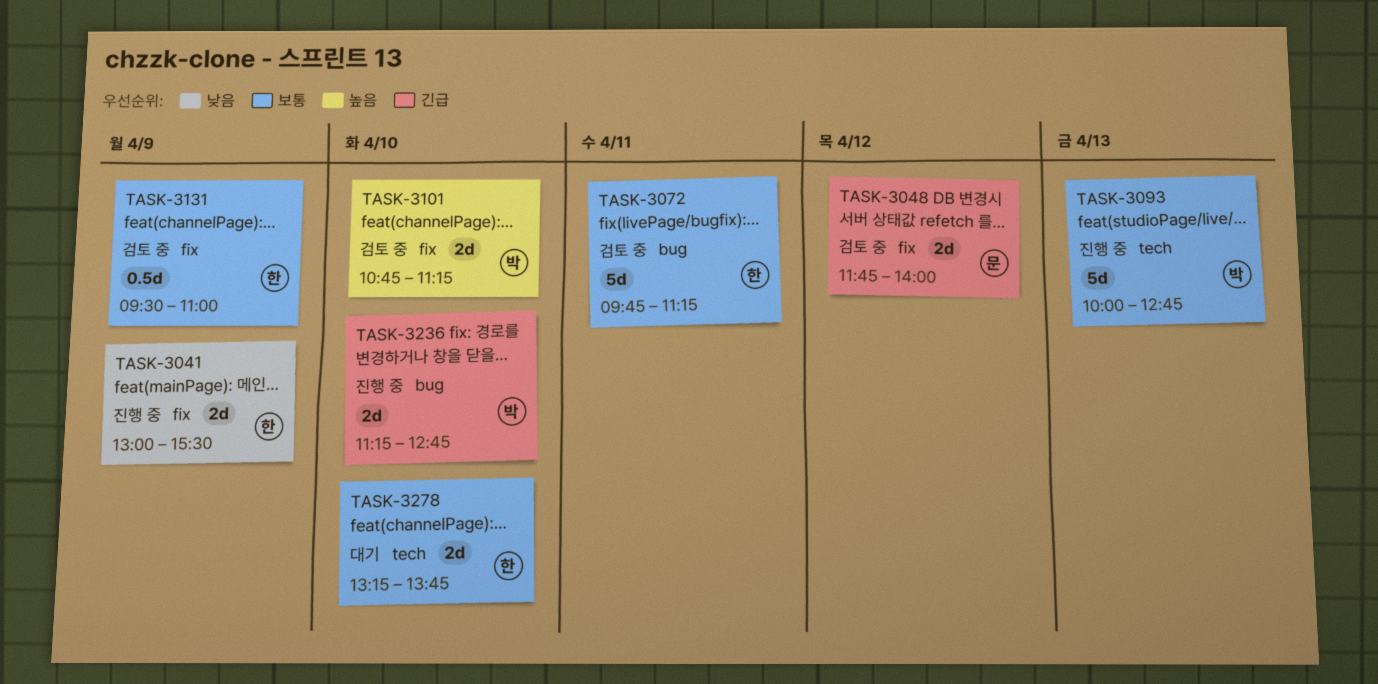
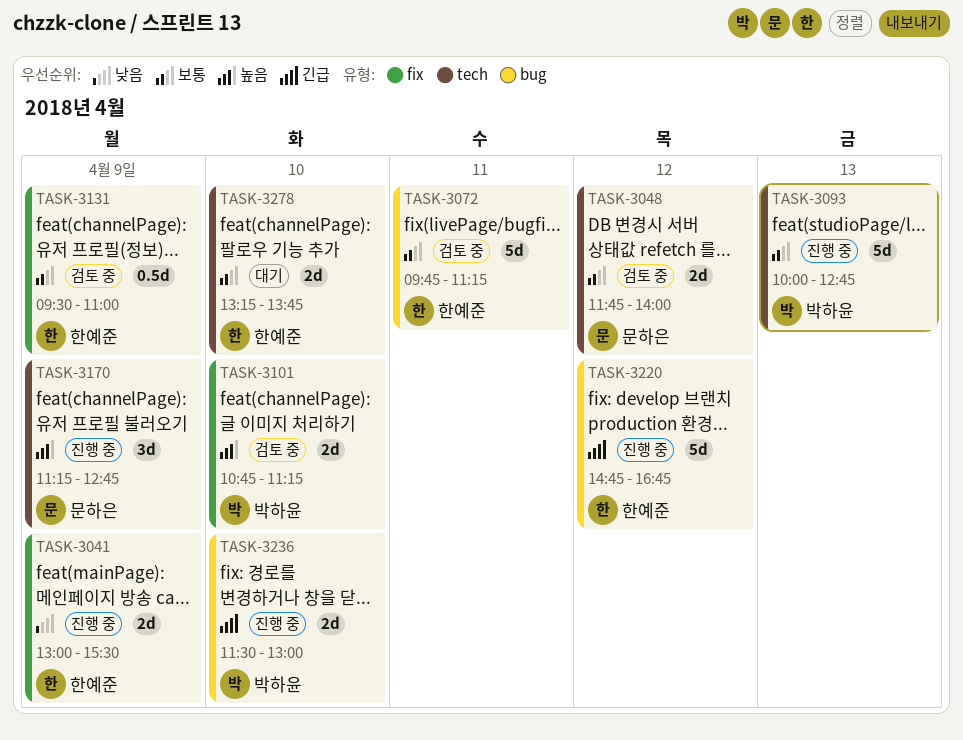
TASK-3048, priority: 긴급 -> 보통
TASK-3048, label: fix -> tech
TASK-3170: none -> present
TASK-3220: none -> present
TASK-3236, begins: 11:15 -> 11:30
TASK-3236, ends: 12:45 -> 13:00

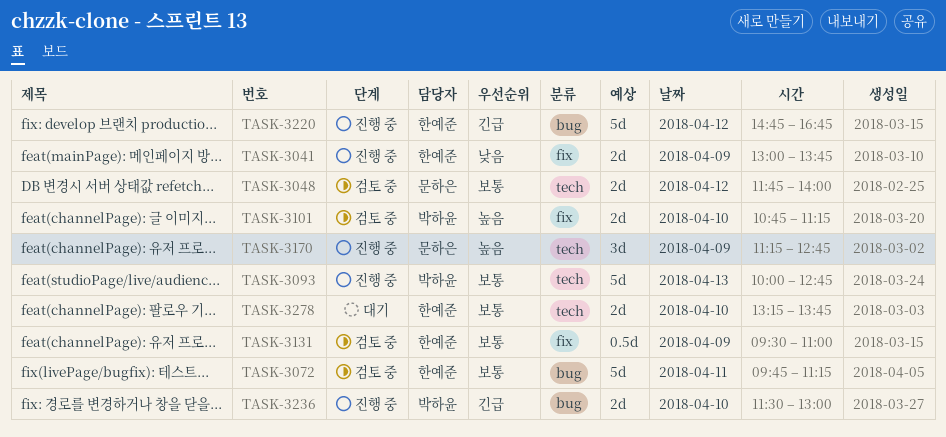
TASK-3041, ends: 15:30 -> 13:45

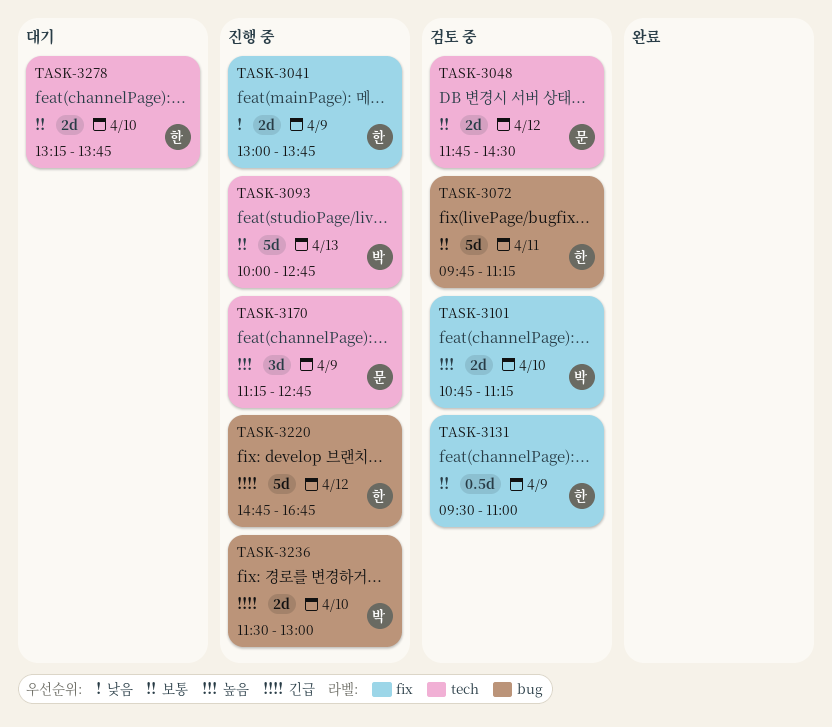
TASK-3048, ends: 14:00 -> 14:30

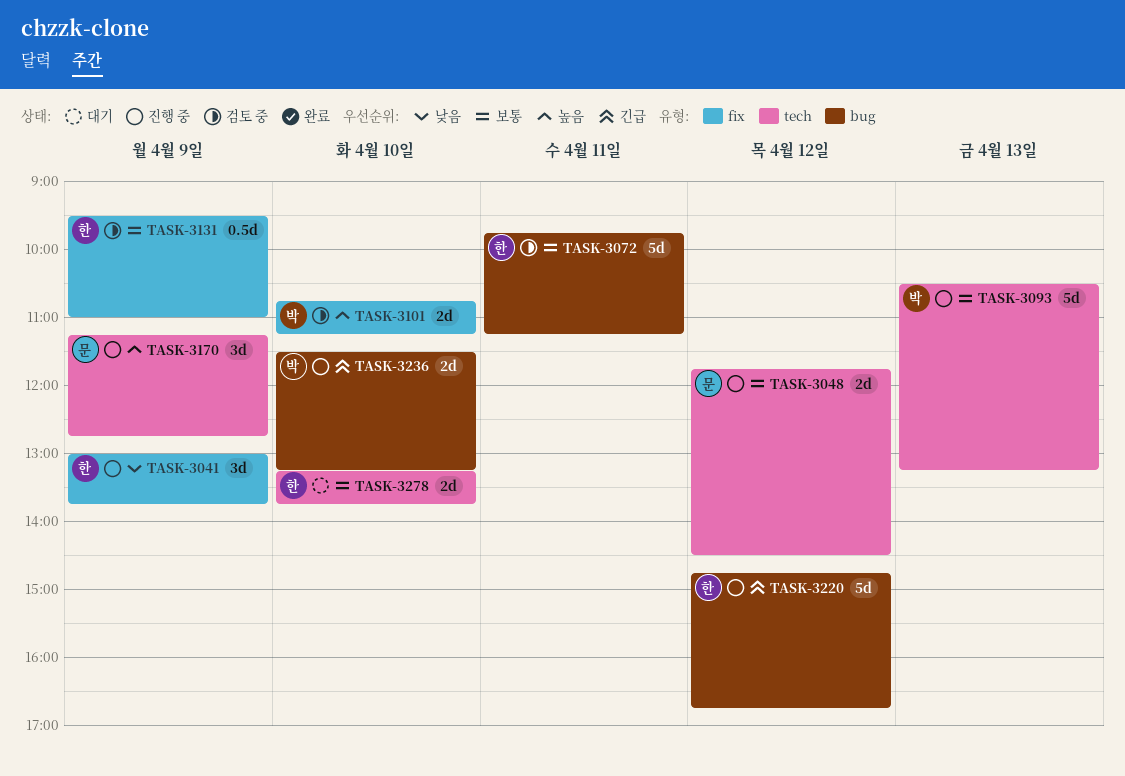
TASK-3041, estimate: 2d -> 3d
TASK-3048, status: 검토 중 -> 진행 중
TASK-3093, begins: 10:00 -> 10:30
TASK-3093, ends: 12:45 -> 13:15
TASK-3236, ends: 13:00 -> 13:15

